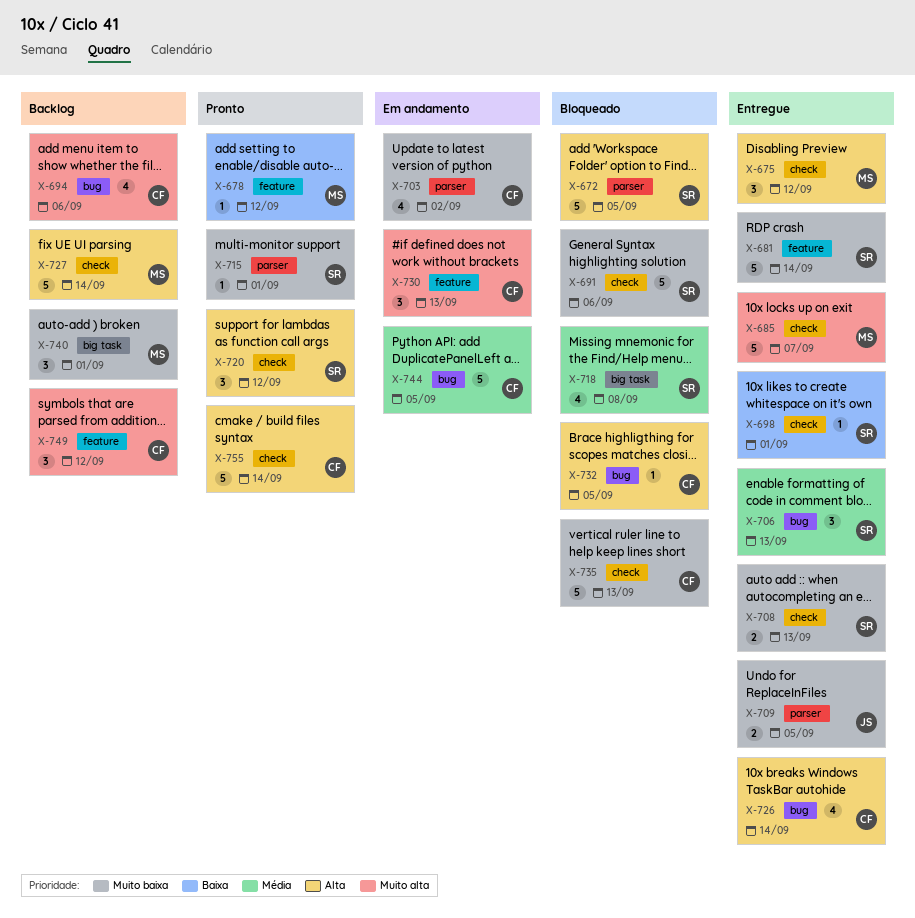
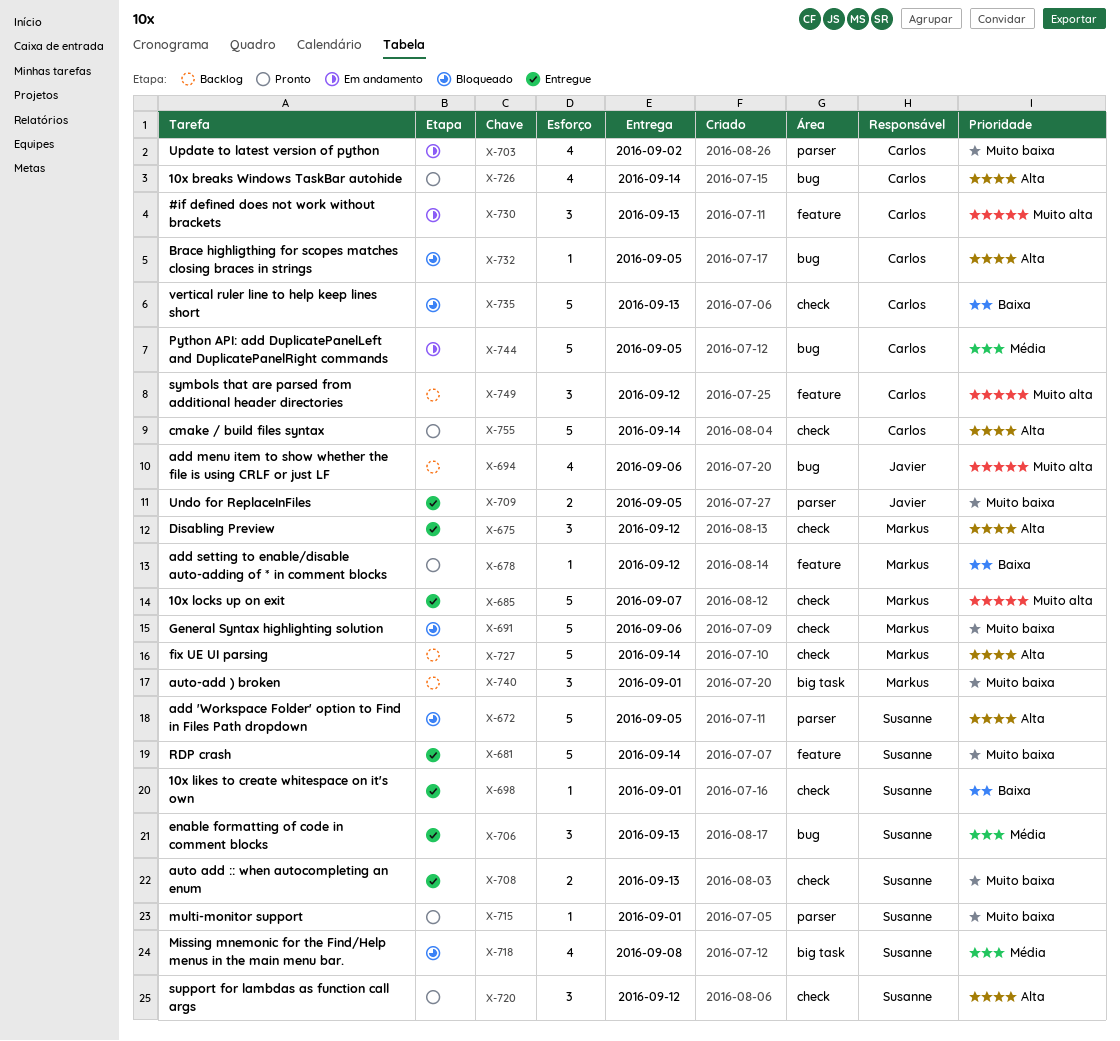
X-691, owner: Susanne -> Markus
X-694, owner: Carlos -> Javier
X-726, status: Entregue -> Pronto
X-735, priority: Muito baixa -> Baixa

